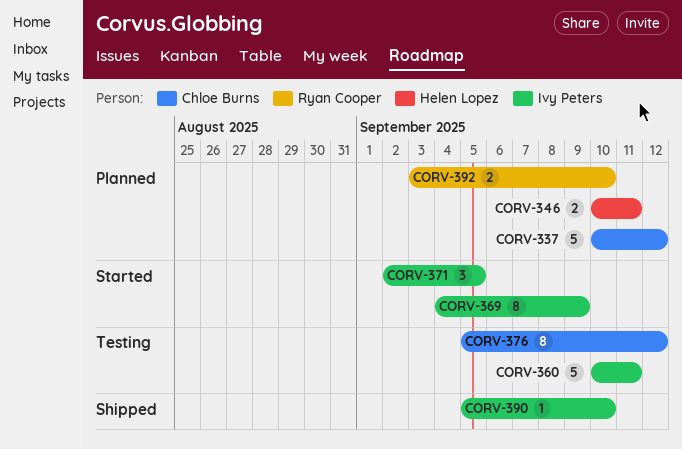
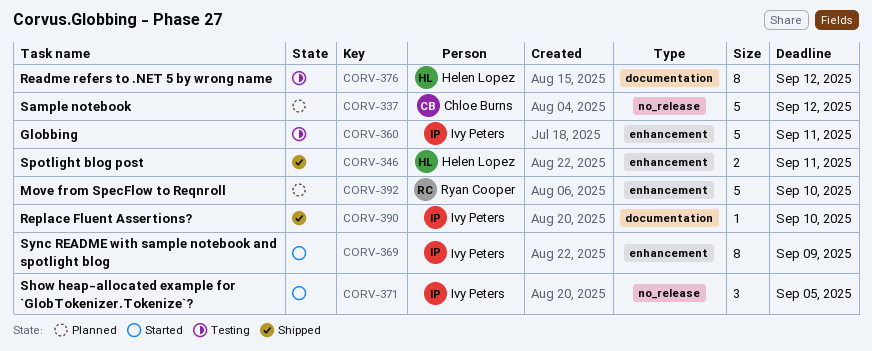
CORV-346, status: Planned -> Shipped
CORV-376, owner: Chloe Burns -> Helen Lopez
CORV-392, estimate: 2 -> 5

